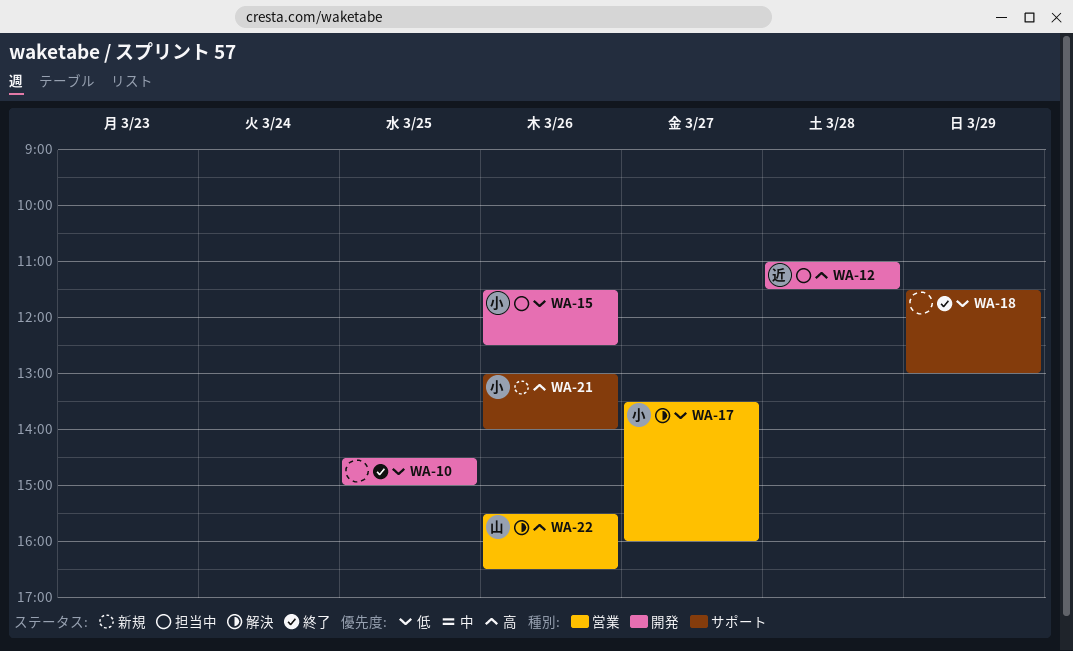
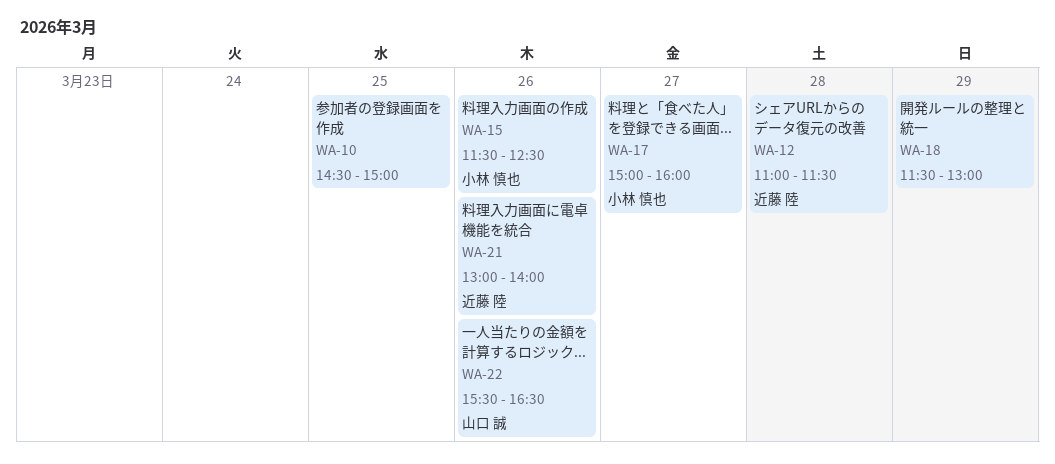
WA-17, begins: 13:30 -> 15:00
WA-21, owner: 小林 慎也 -> 近藤 陸

